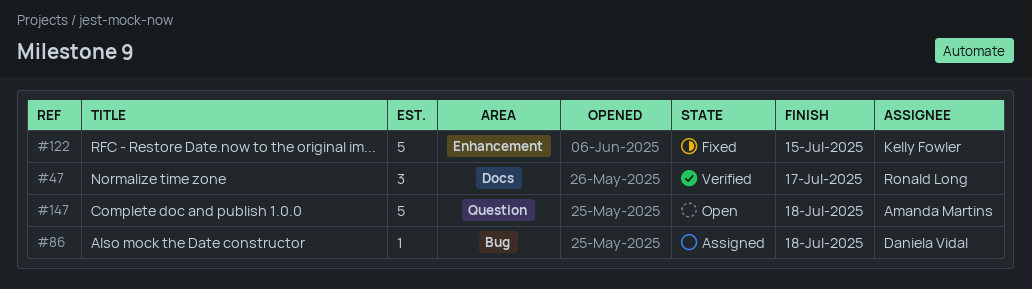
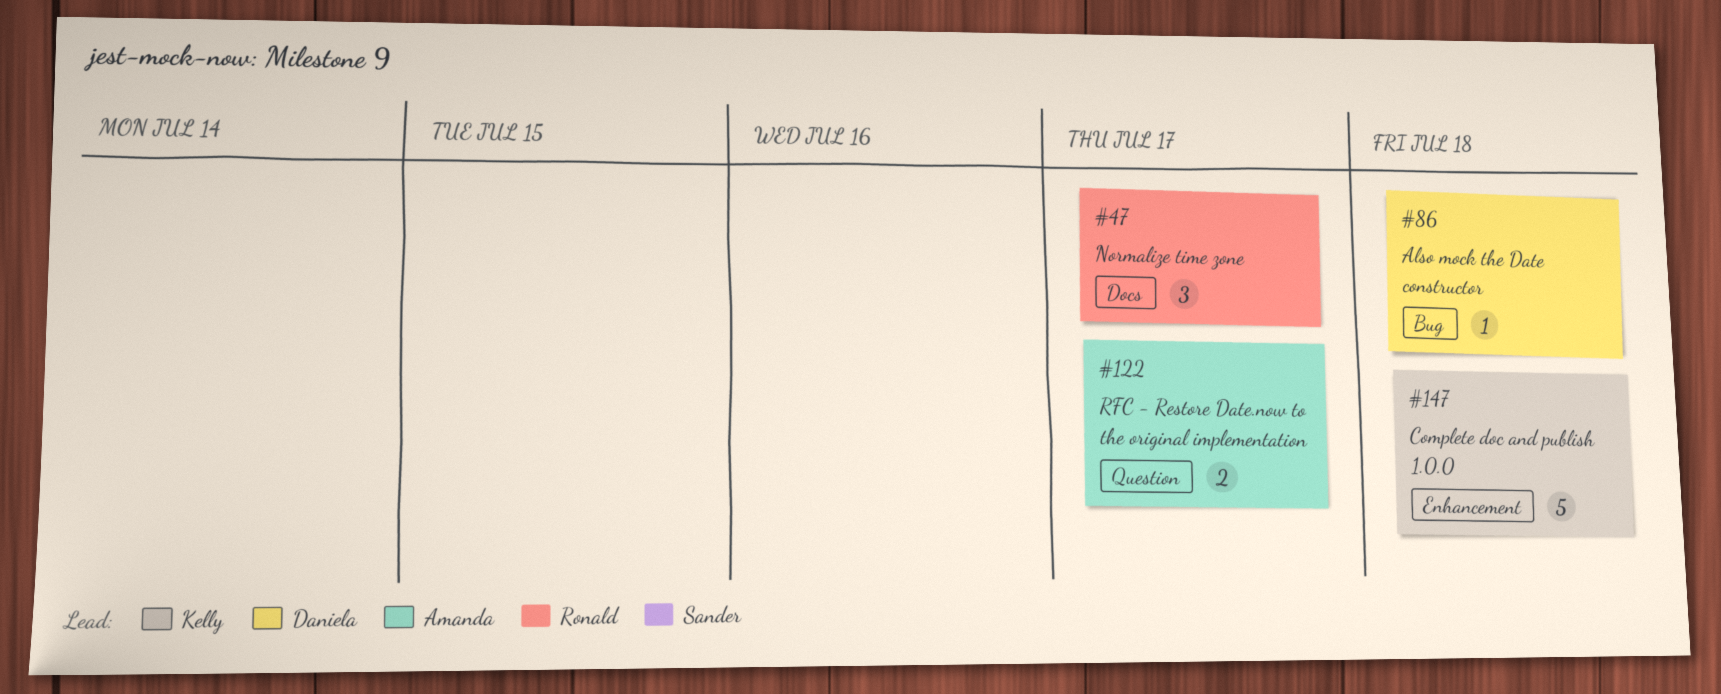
#122, owner: Kelly Fowler -> Amanda Martins
#122, label: Enhancement -> Question
#122, estimate: 5 -> 2
#122, due: Jul 15 -> Jul 17
#147, owner: Amanda Martins -> Kelly Fowler
#147, label: Question -> Enhancement

